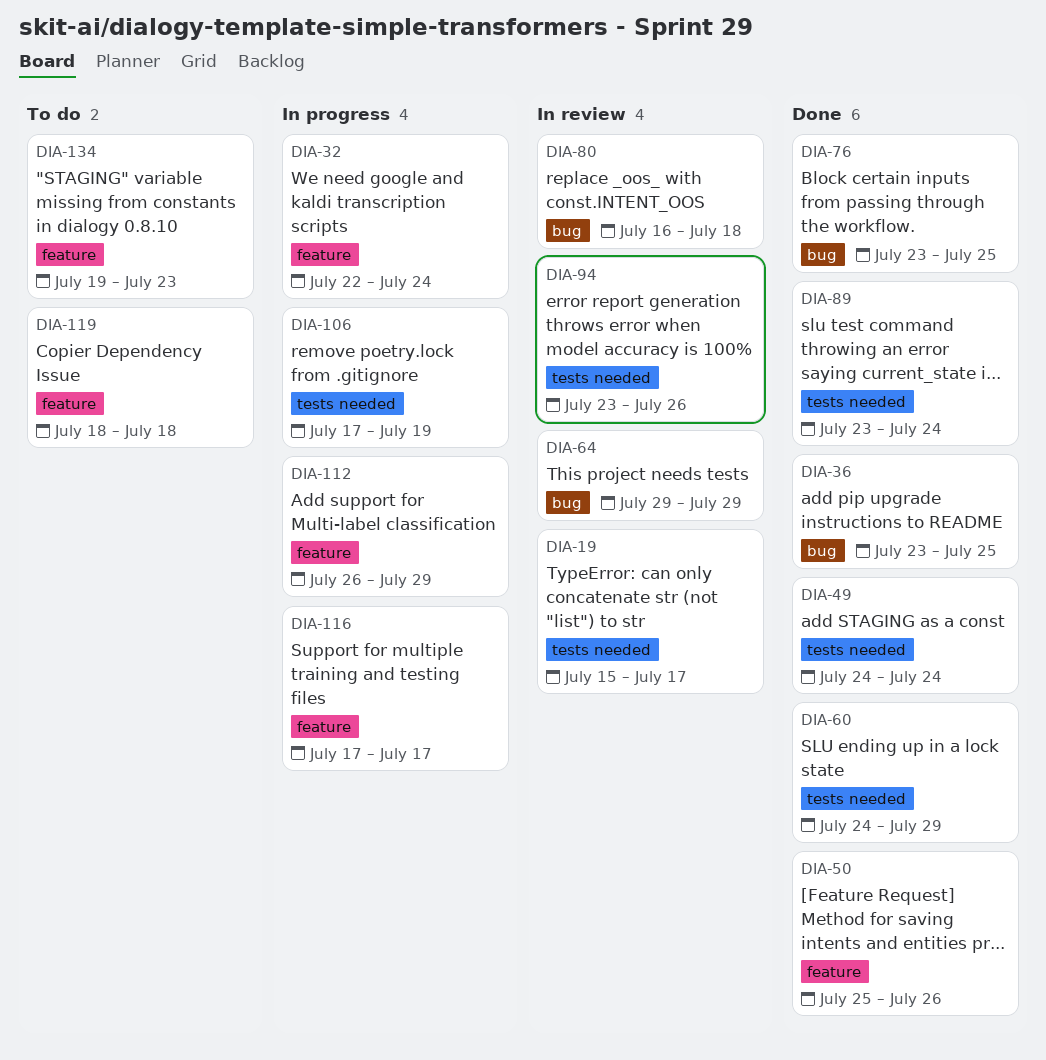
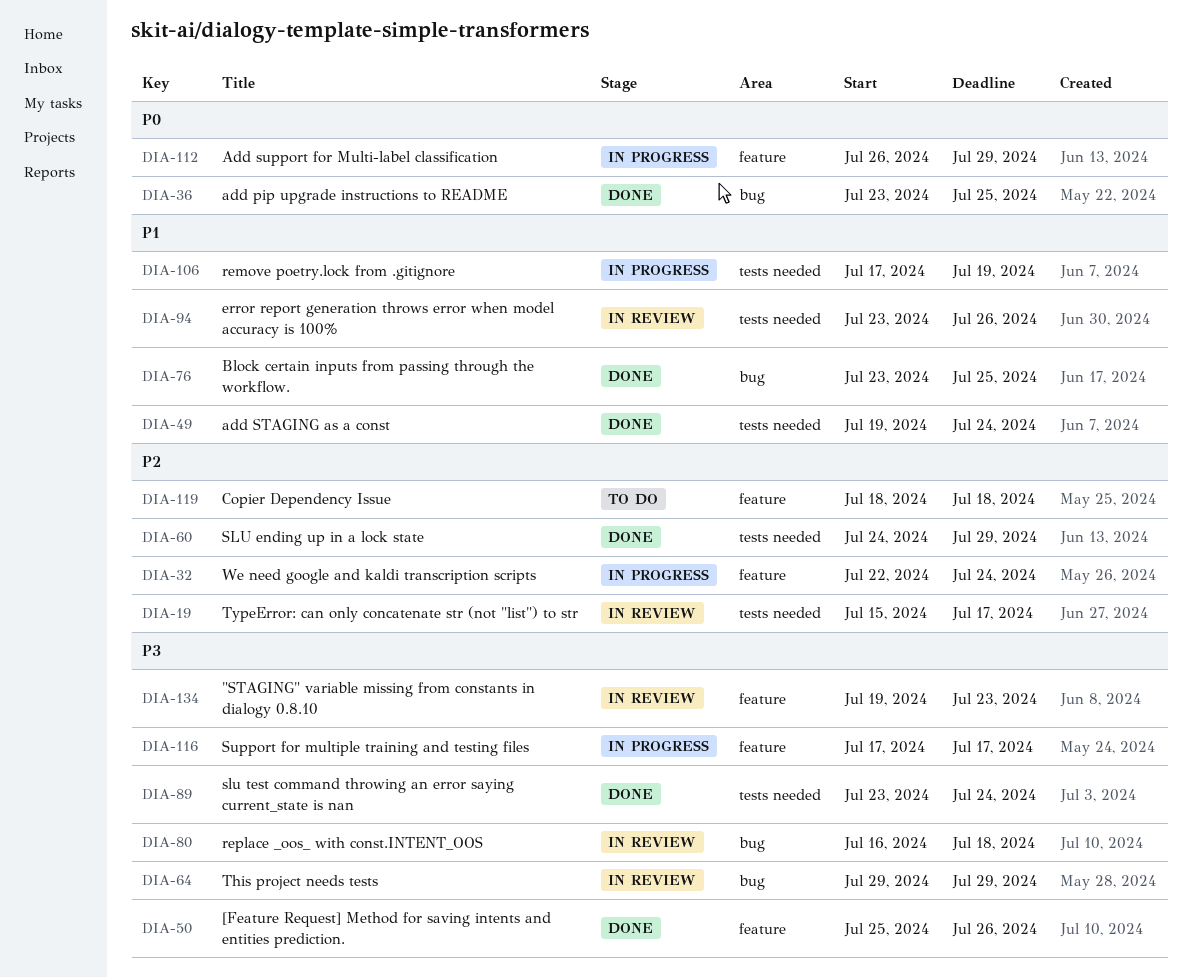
DIA-49, start: Jul 24 -> Jul 19
DIA-134, status: To do -> In review

